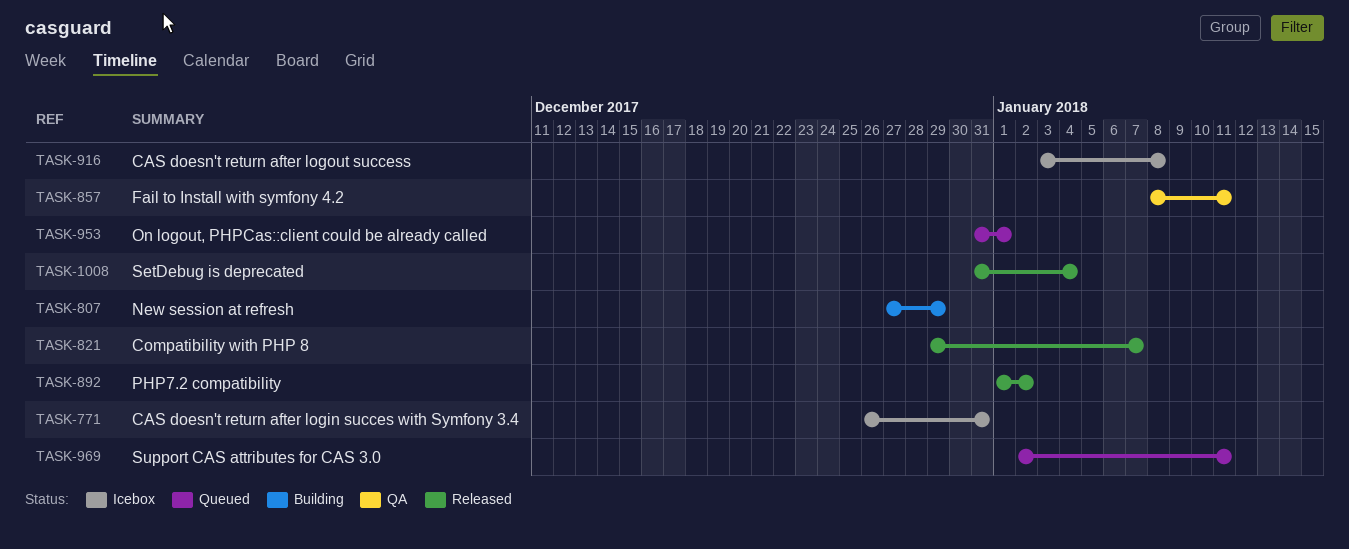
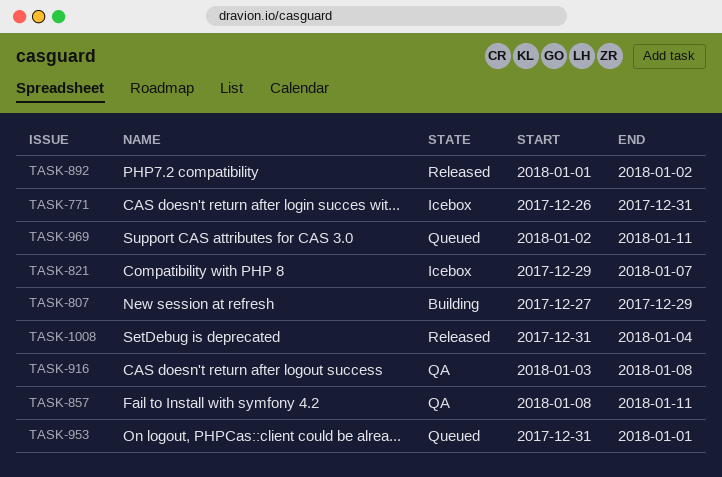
TASK-821, status: Released -> Icebox
TASK-916, status: Icebox -> QA

